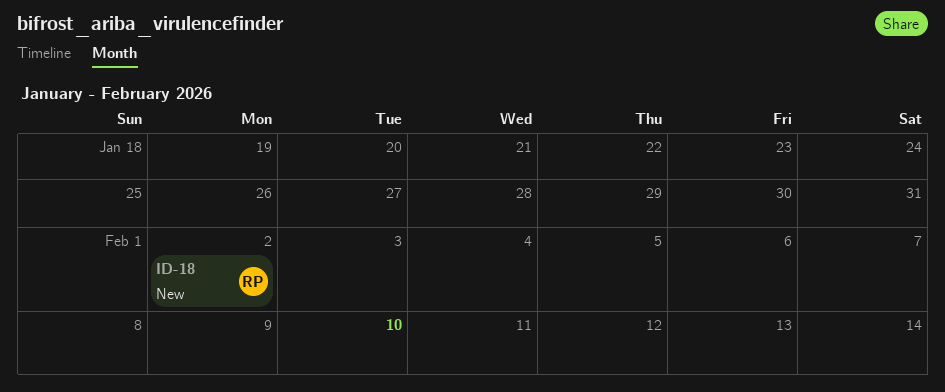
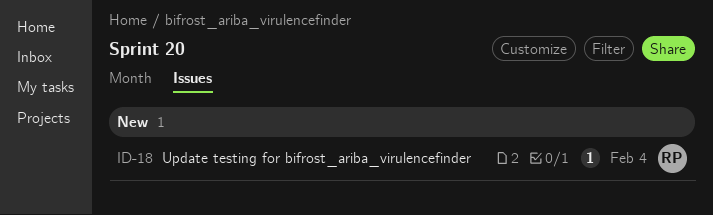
ID-18, due: Feb 2 -> Feb 4

